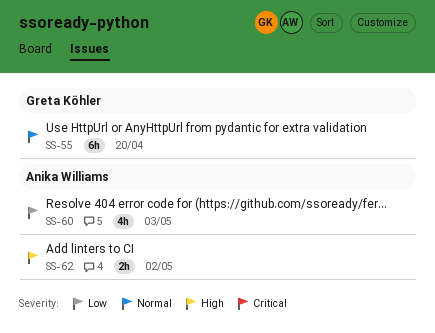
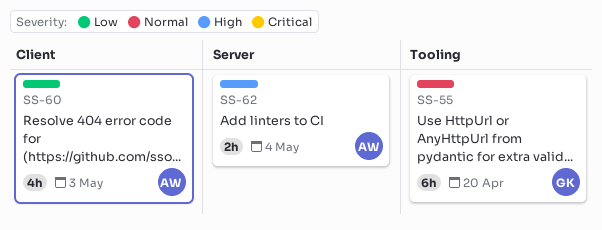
SS-62, due: May 2 -> May 4

